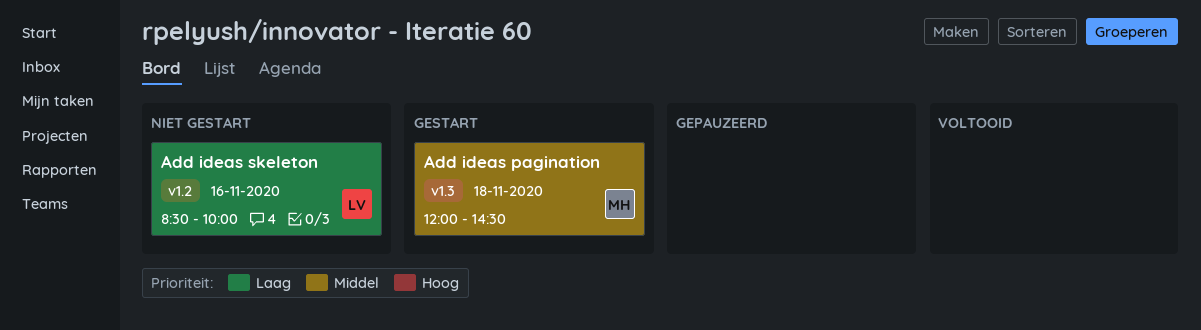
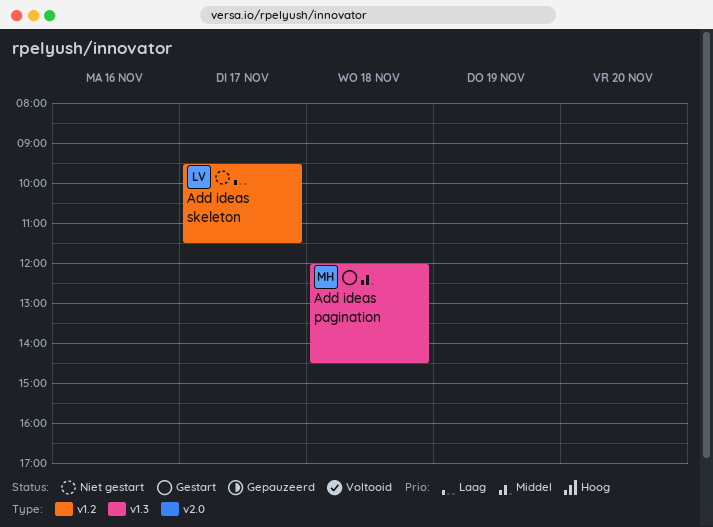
Add ideas skeleton, day: Nov 16 -> Nov 17
Add ideas skeleton, begins: 08:30 -> 09:30
Add ideas skeleton, ends: 10:00 -> 11:30

